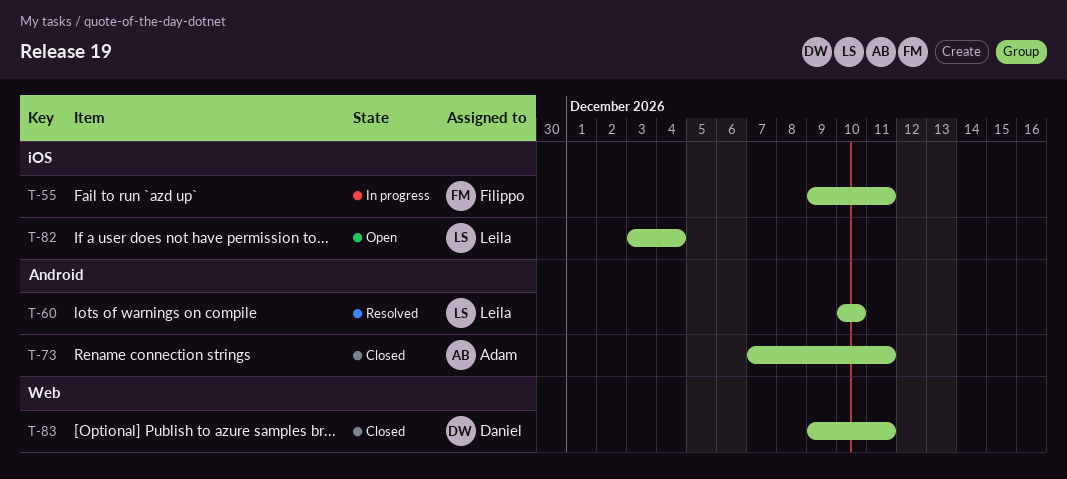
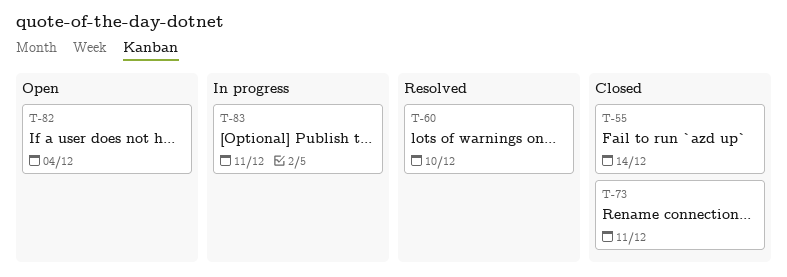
T-55, status: In progress -> Closed
T-55, due: Dec 11 -> Dec 14
T-83, status: Closed -> In progress

